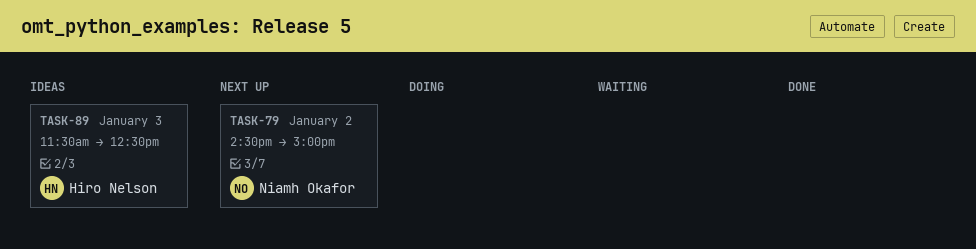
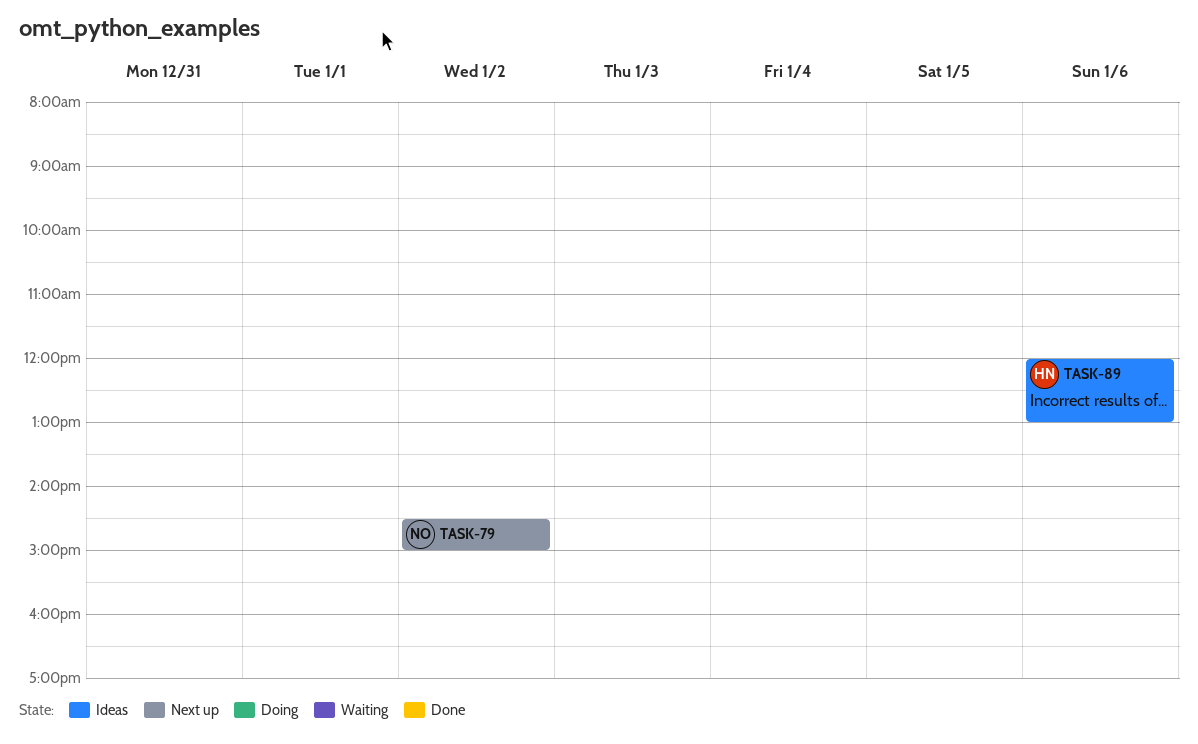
TASK-89, day: Jan 3 -> Jan 6
TASK-89, begins: 11:30 -> 12:00
TASK-89, ends: 12:30 -> 13:00

